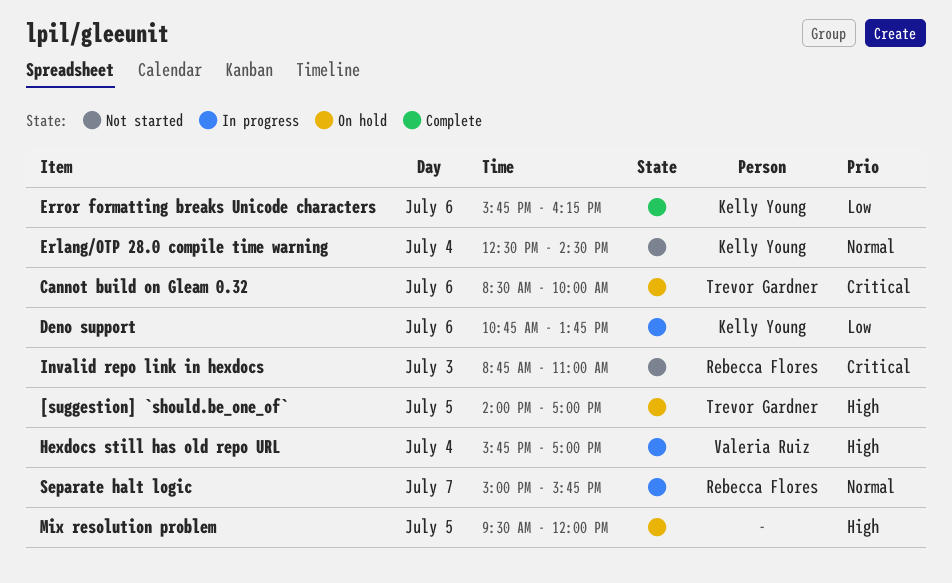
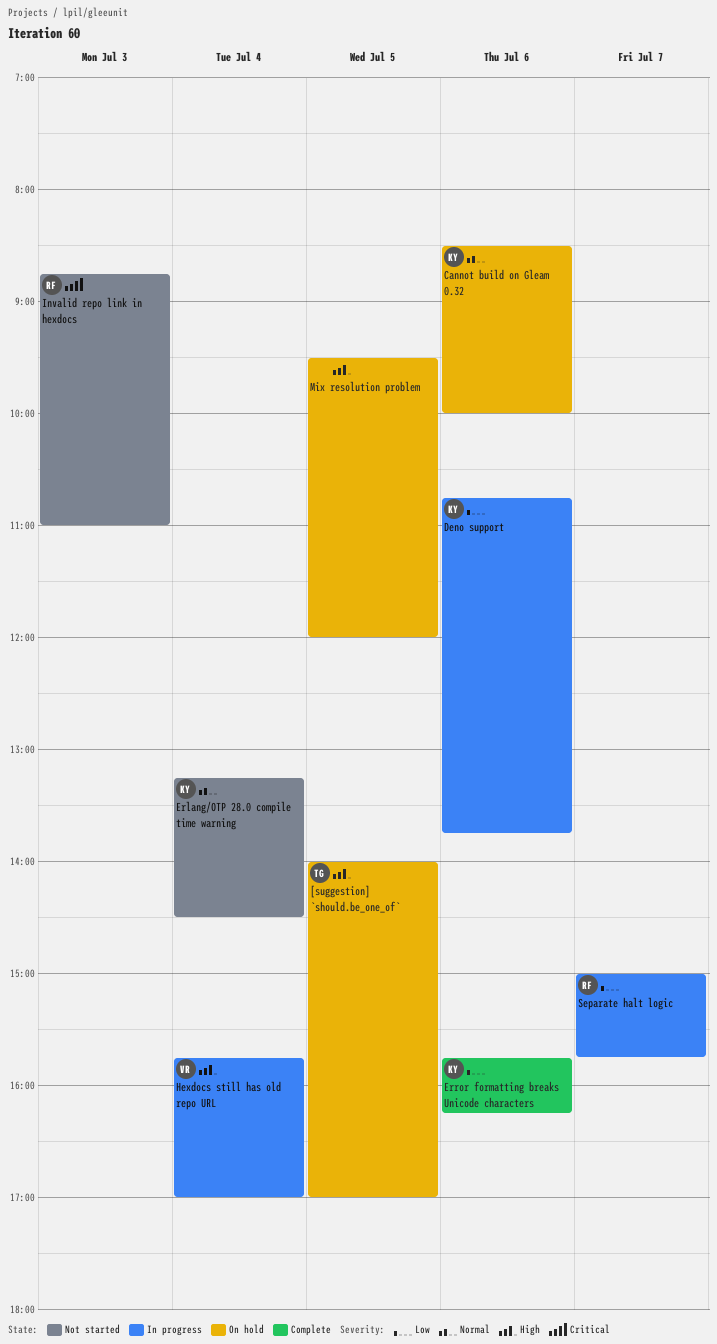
Cannot build on Gleam 0.32, owner: Trevor Gardner -> Kelly Young
Cannot build on Gleam 0.32, priority: Critical -> Normal
Erlang/OTP 28.0 compile time warning, begins: 12:30 -> 13:15
Separate halt logic, priority: Normal -> Low

